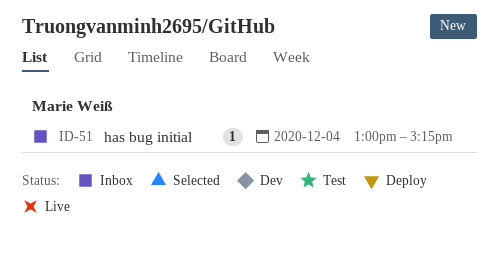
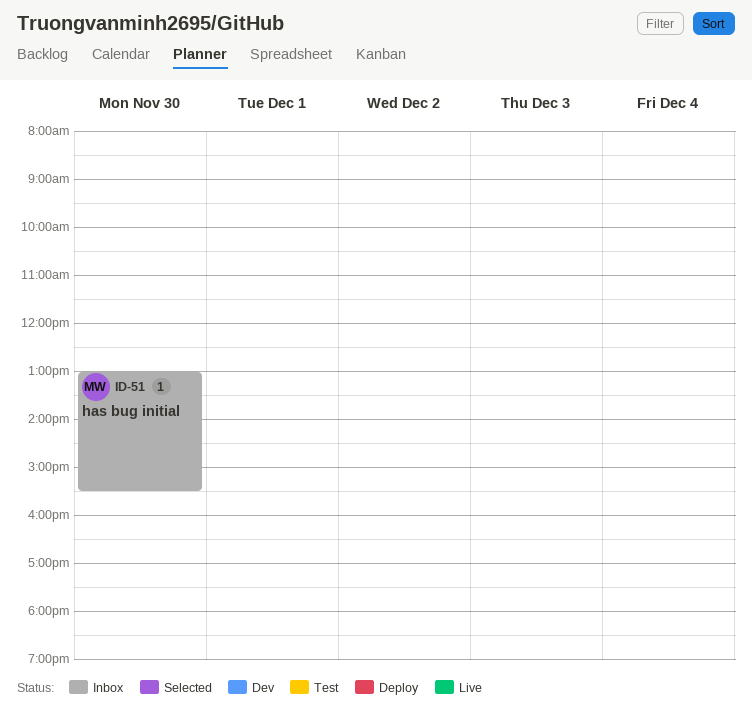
ID-51, day: Dec 4 -> Nov 30
ID-51, ends: 15:15 -> 15:30

